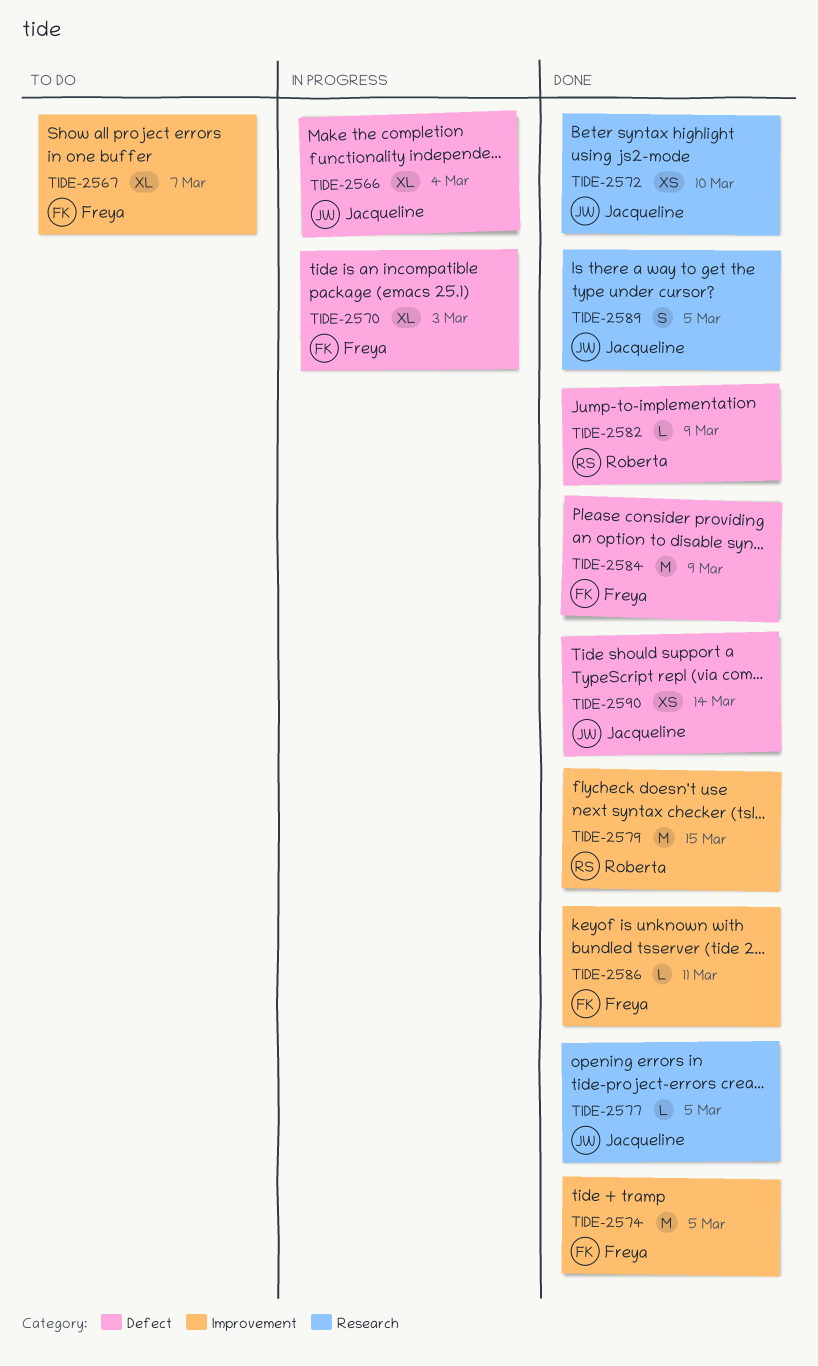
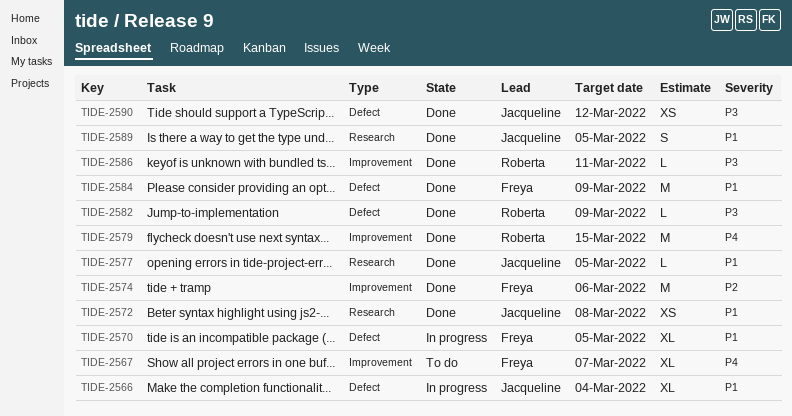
TIDE-2570, due: Mar 3 -> Mar 5
TIDE-2572, due: Mar 10 -> Mar 8
TIDE-2574, due: Mar 5 -> Mar 6
TIDE-2586, owner: Freya -> Roberta
TIDE-2590, due: Mar 14 -> Mar 12

